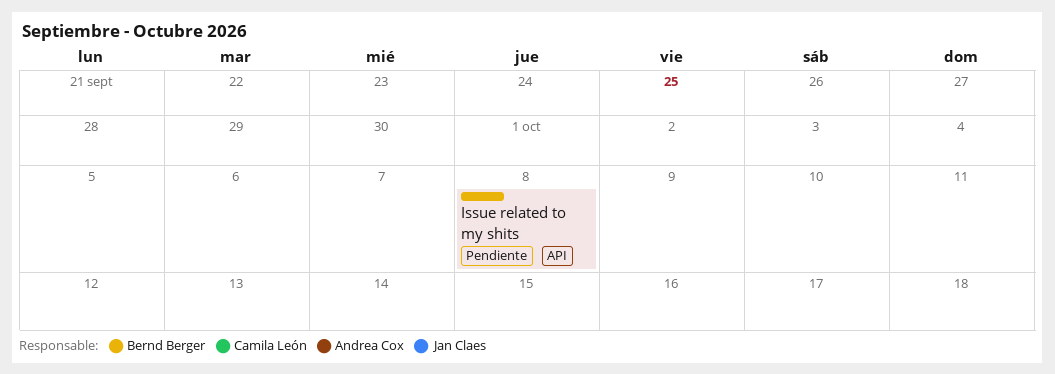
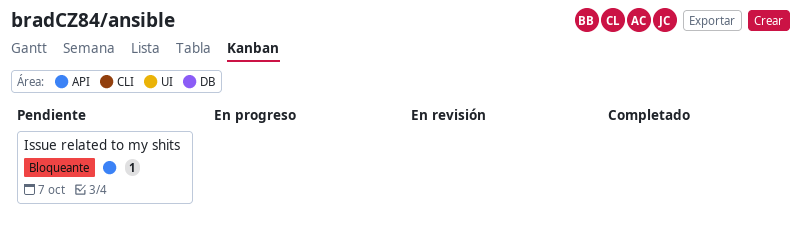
Issue related to my shits, due: Oct 8 -> Oct 7

